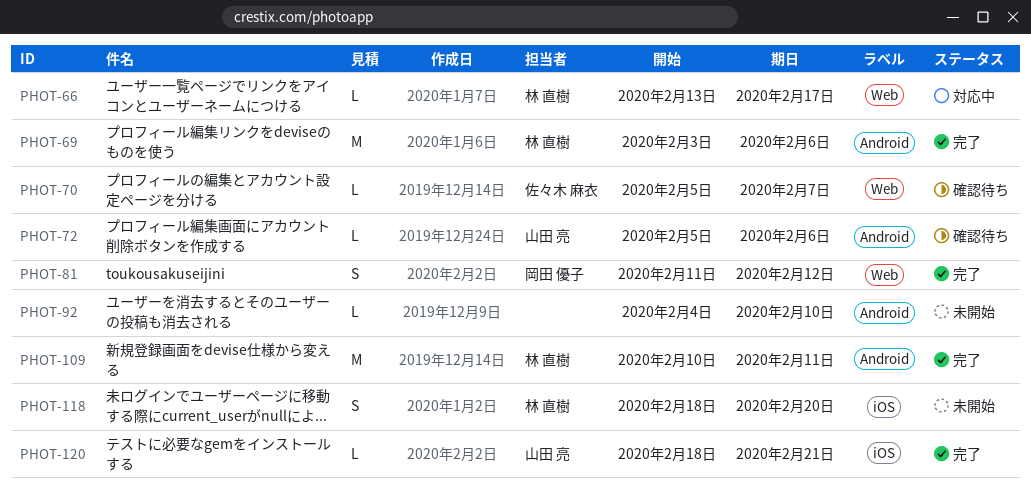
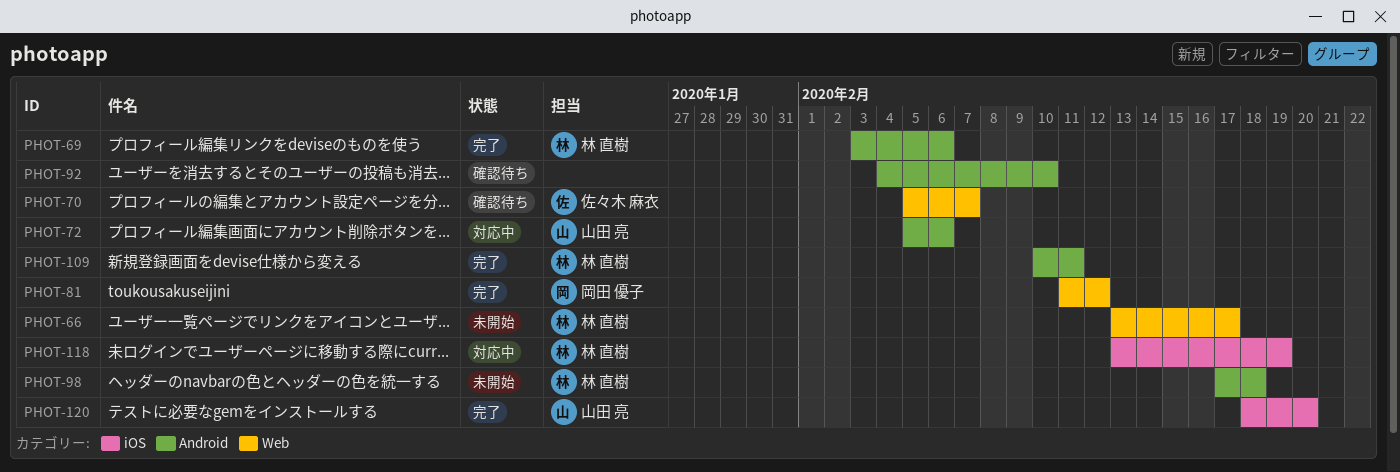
PHOT-66, status: 対応中 -> 未開始
PHOT-72, status: 確認待ち -> 対応中
PHOT-92, status: 未開始 -> 確認待ち
PHOT-98: none -> present
PHOT-118, status: 未開始 -> 対応中
PHOT-118, start: Feb 18 -> Feb 13
PHOT-118, due: Feb 20 -> Feb 19
PHOT-120, due: Feb 21 -> Feb 20

